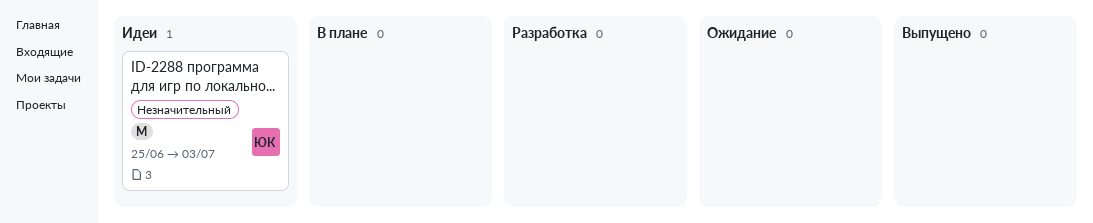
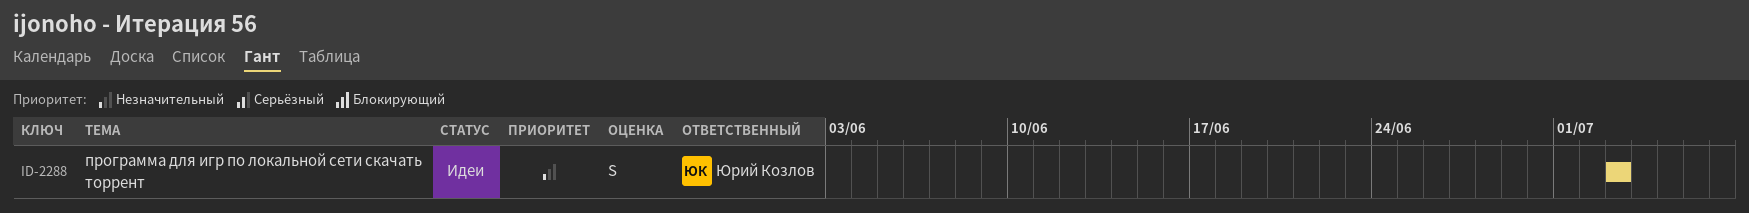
ID-2288, estimate: M -> S
ID-2288, start: Jun 25 -> Jul 3

